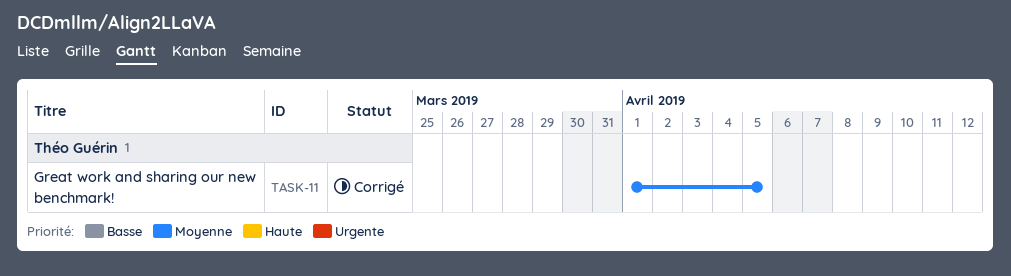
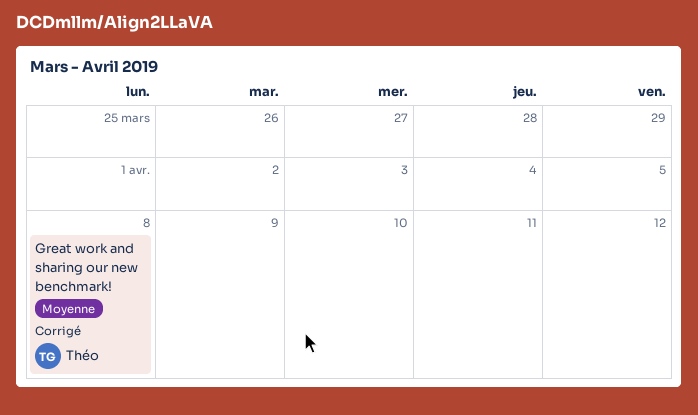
Great work and sharing our new benchmark!, due: Apr 5 -> Apr 8

